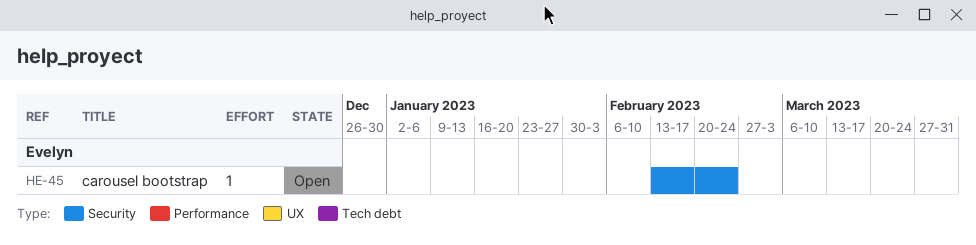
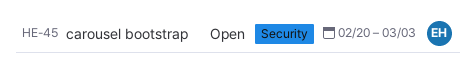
HE-45, start: Feb 13 -> Feb 20
HE-45, due: Feb 24 -> Mar 3

